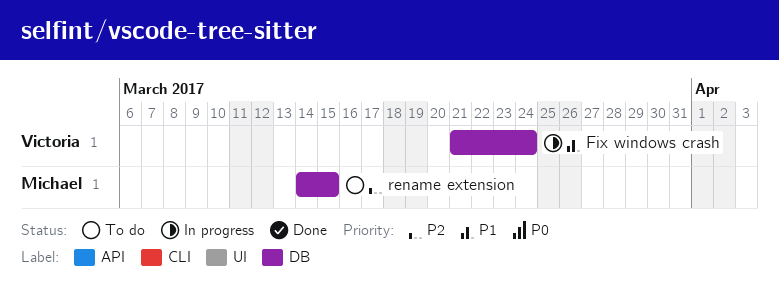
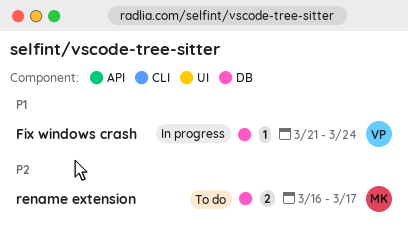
rename extension, start: Mar 14 -> Mar 16
rename extension, due: Mar 15 -> Mar 17

